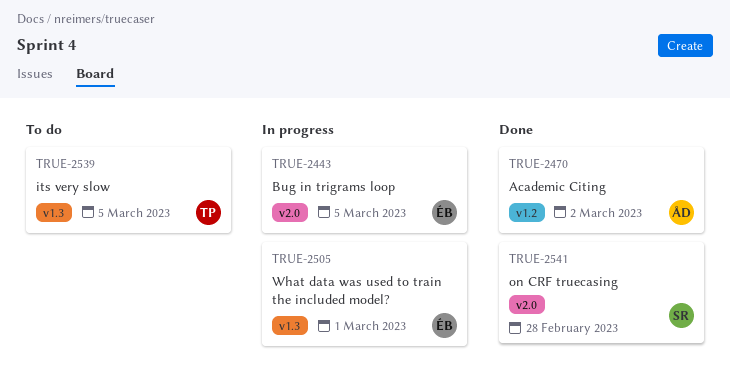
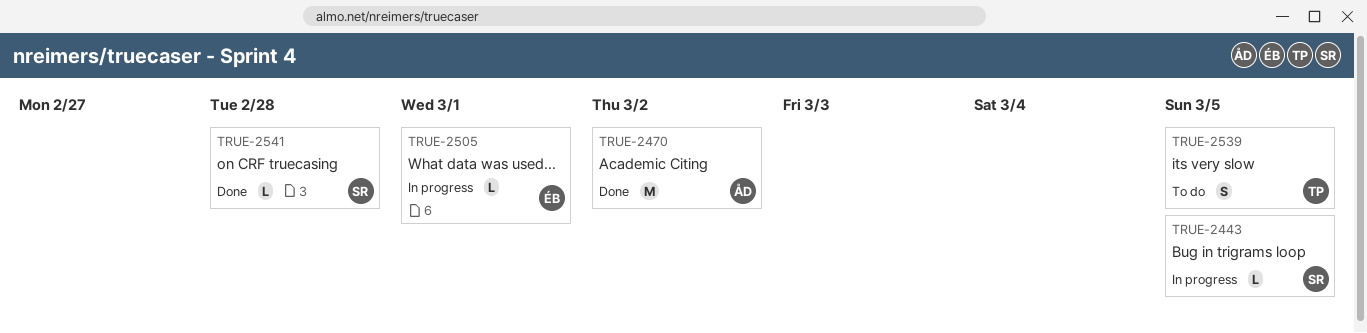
TRUE-2443, owner: ÉB -> SR

